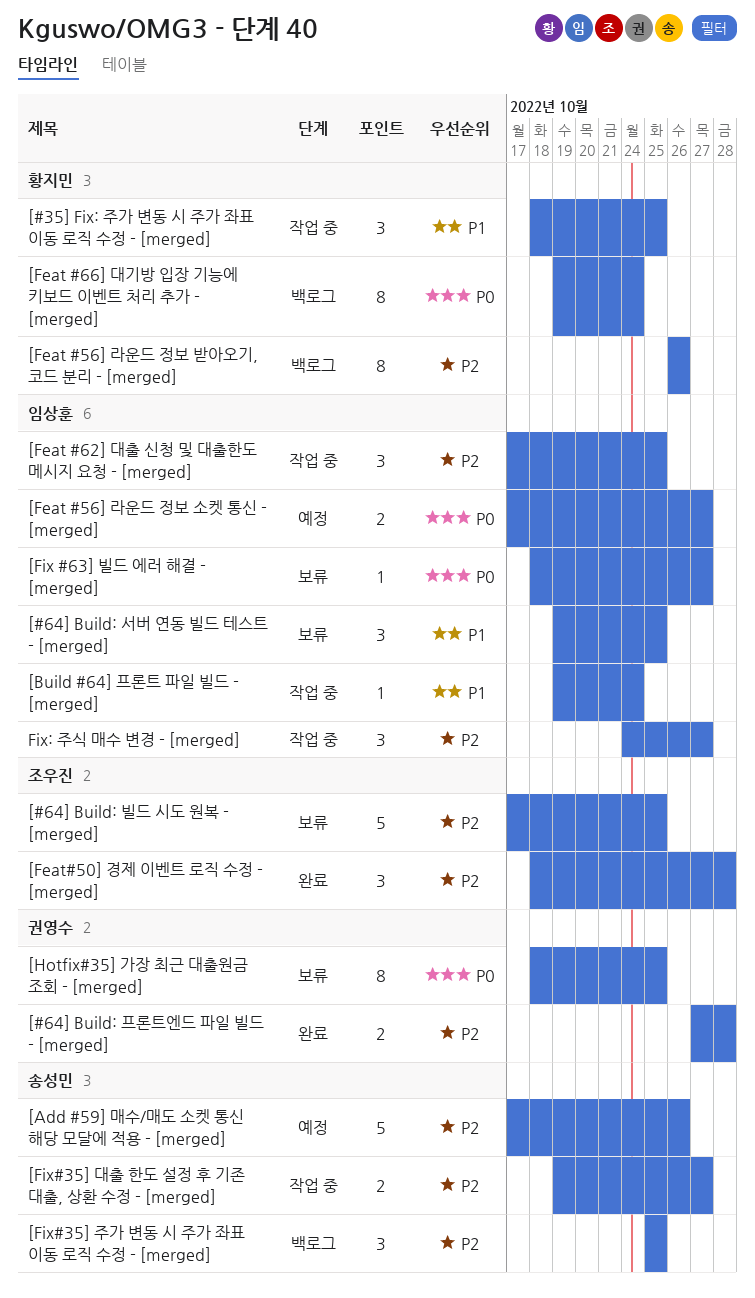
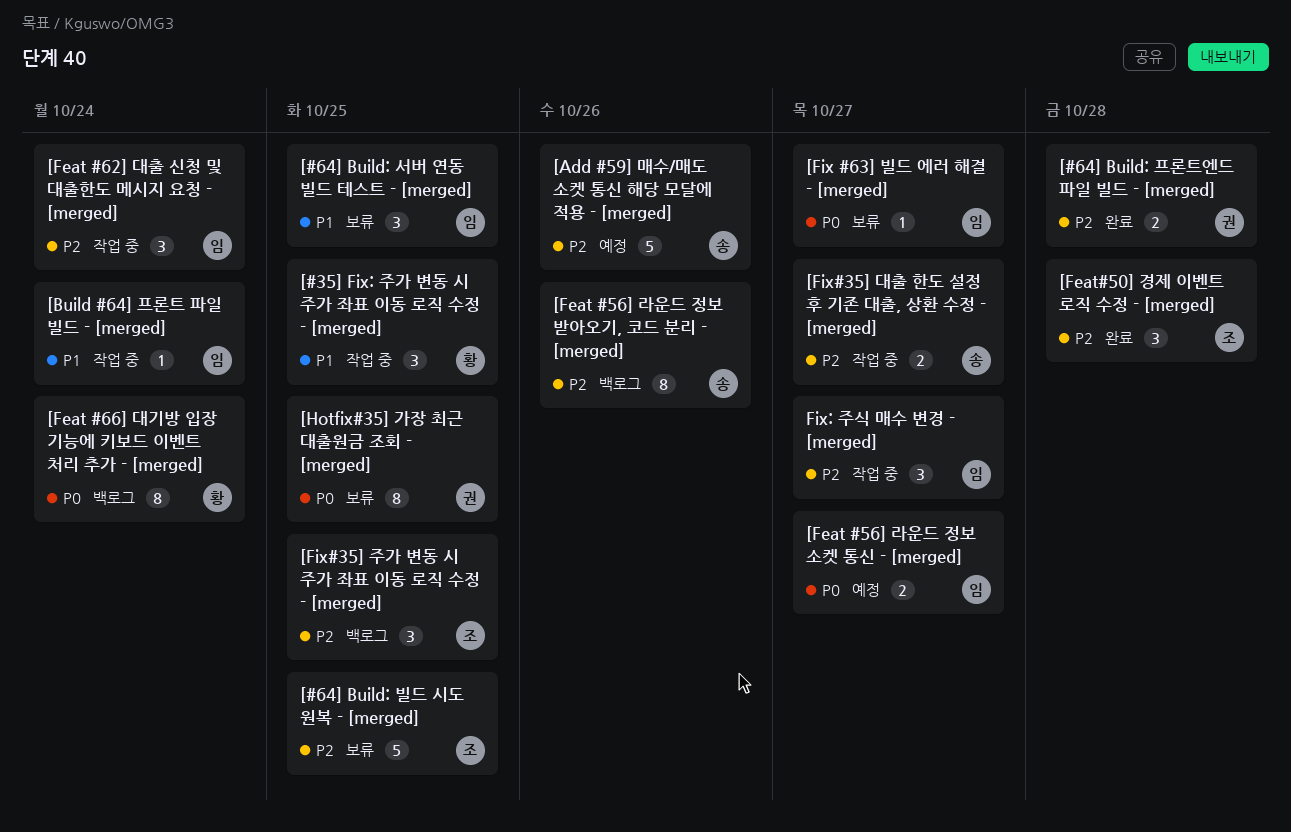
[Feat #56] 라운드 정보 받아오기, 코드 분리 - [merged], owner: 황지민 -> 송성민
[Feat #62] 대출 신청 및 대출한도 메시지 요청 - [merged], due: Oct 25 -> Oct 24
[Fix#35] 주가 변동 시 주가 좌표 이동 로직 수정 - [merged], owner: 송성민 -> 조우진

